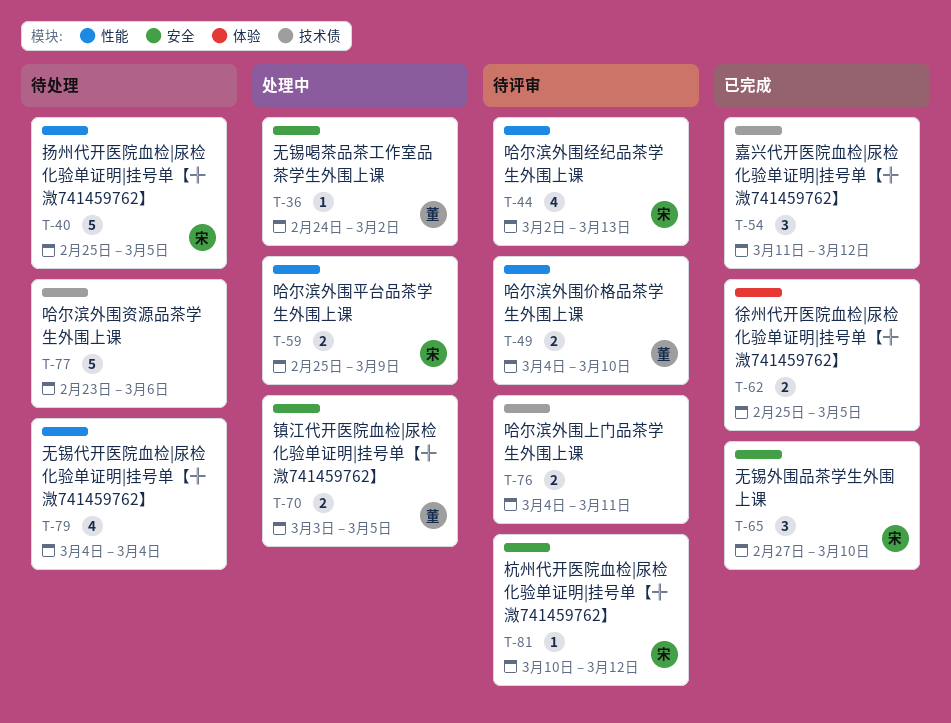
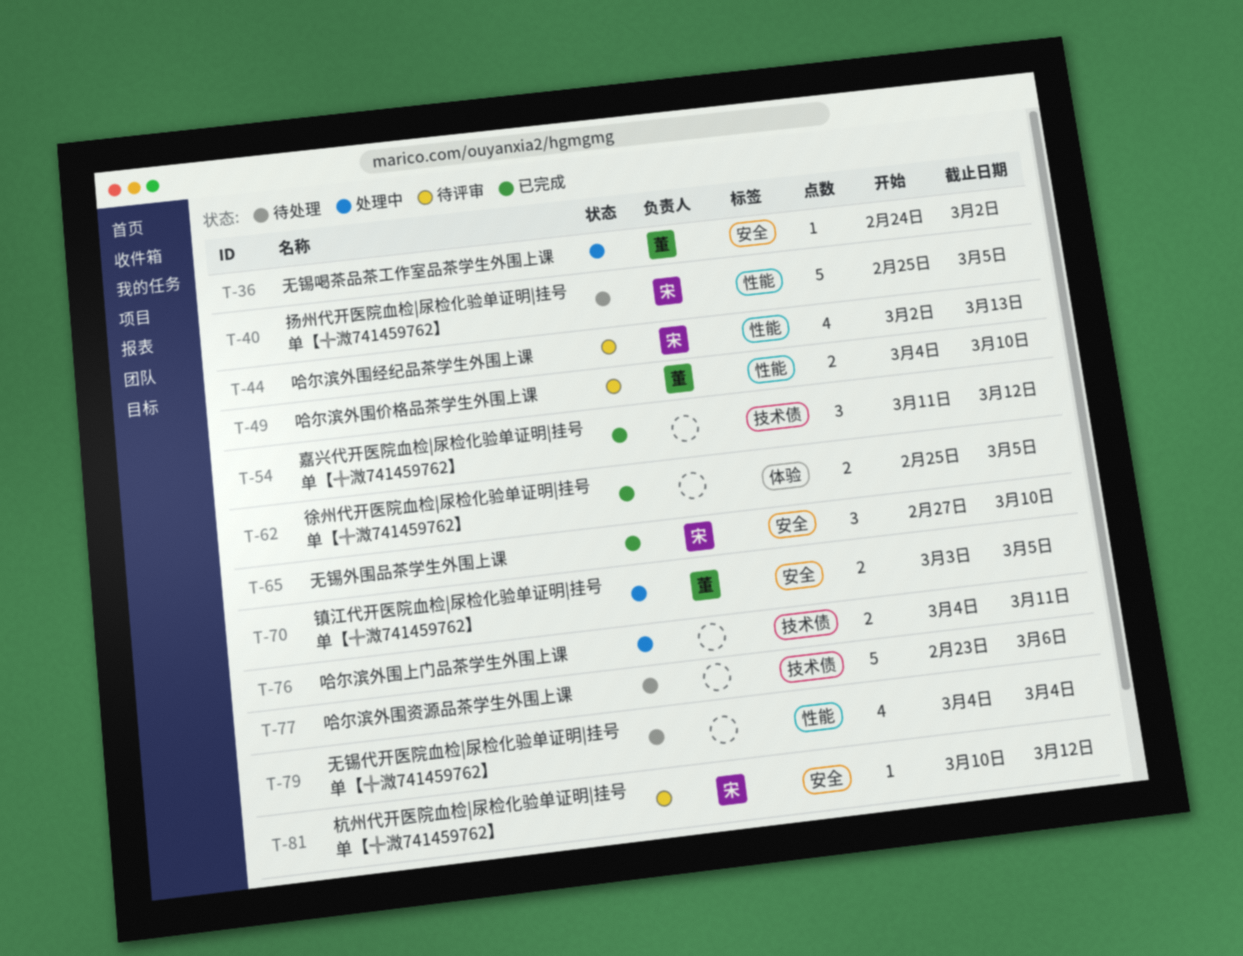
T-59: present -> none
T-76, status: 待评审 -> 处理中

